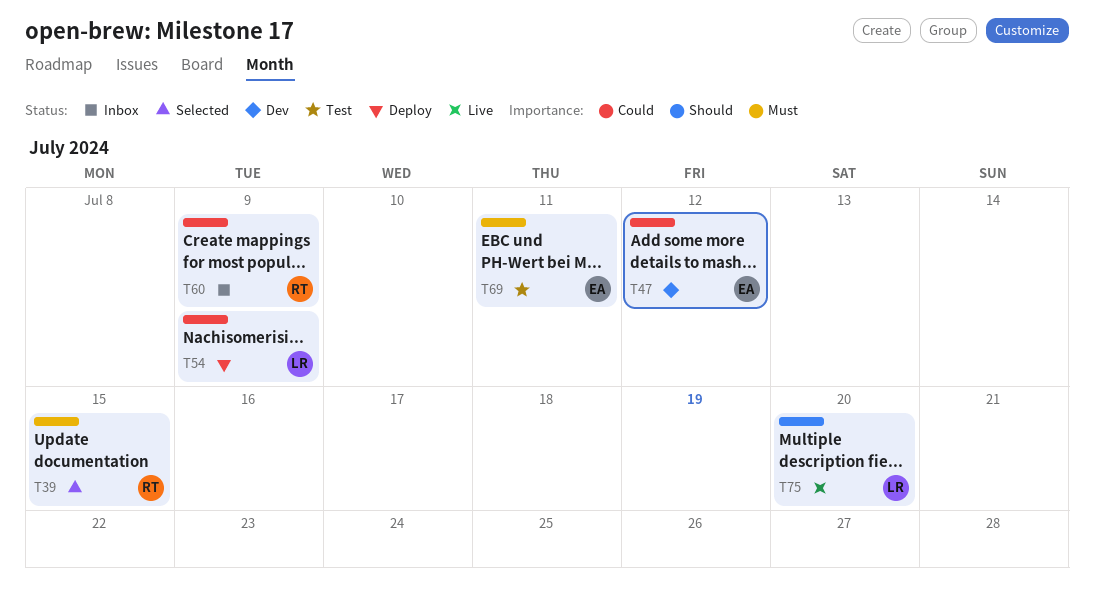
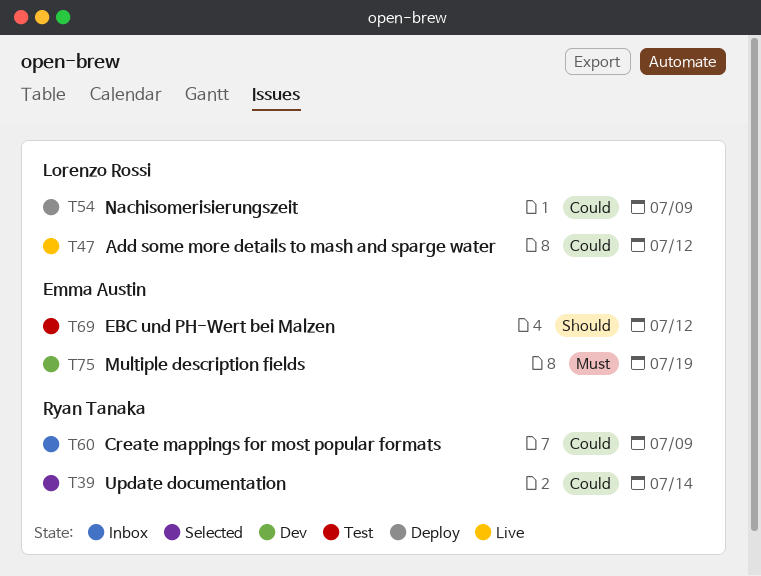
T39, priority: Must -> Could
T39, due: Jul 15 -> Jul 14
T47, status: Dev -> Live
T47, owner: Emma Austin -> Lorenzo Rossi
T69, priority: Must -> Should
T69, due: Jul 11 -> Jul 12
T75, status: Live -> Dev
T75, owner: Lorenzo Rossi -> Emma Austin
T75, priority: Should -> Must
T75, due: Jul 20 -> Jul 19

